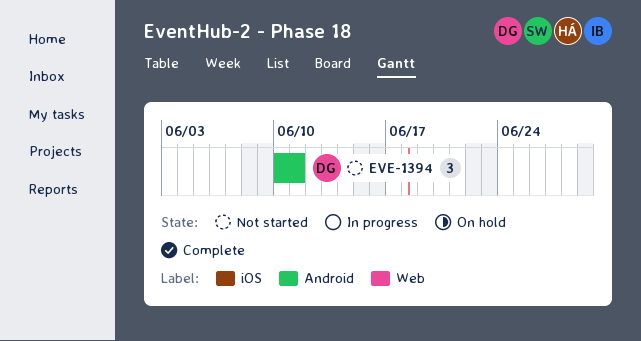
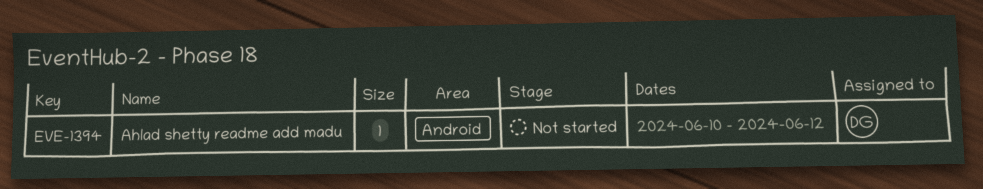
EVE-1394, estimate: 3 -> 1
EVE-1394, due: Jun 11 -> Jun 12

